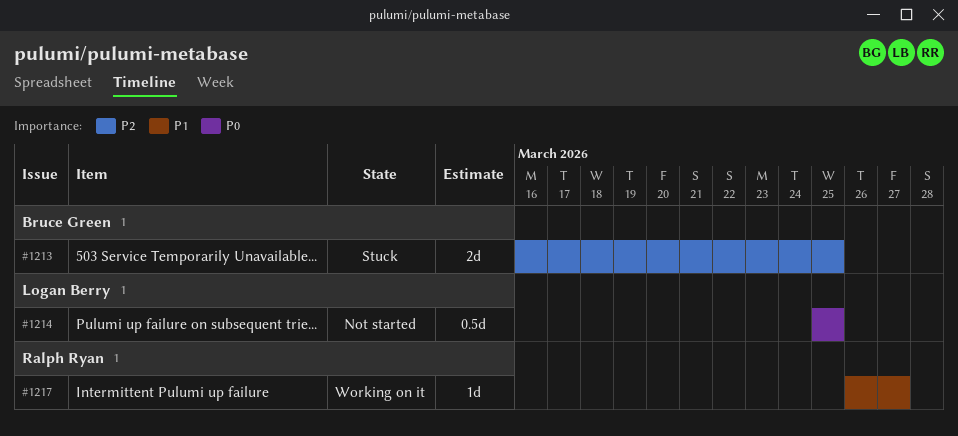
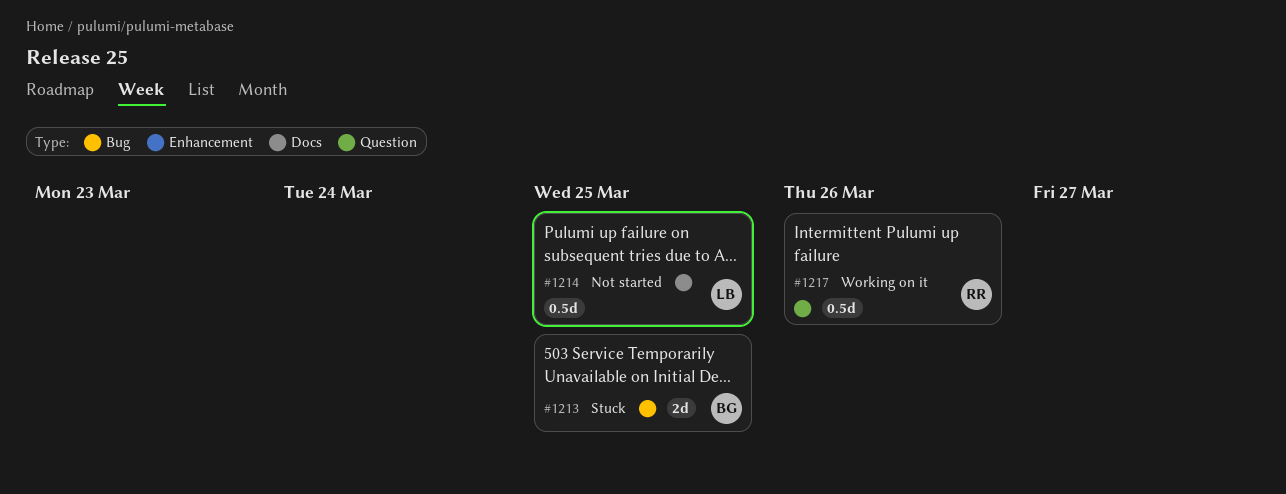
#1217, estimate: 1d -> 0.5d
#1217, due: Mar 27 -> Mar 26

